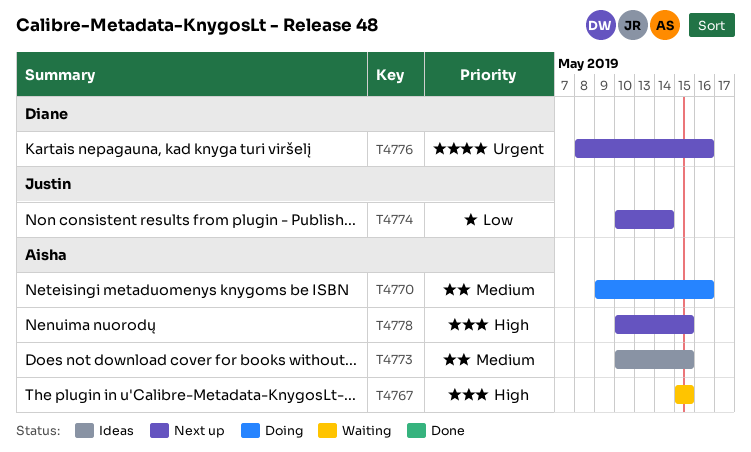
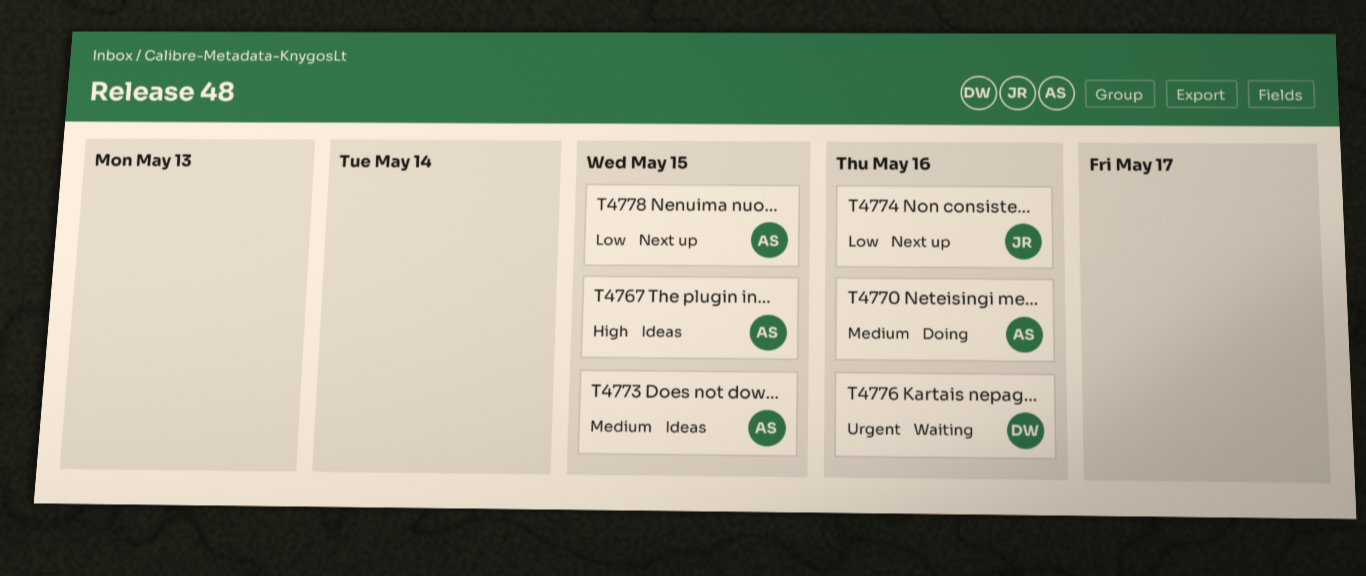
T4767, status: Waiting -> Ideas
T4774, due: May 14 -> May 16
T4776, status: Next up -> Waiting
T4778, priority: High -> Low

